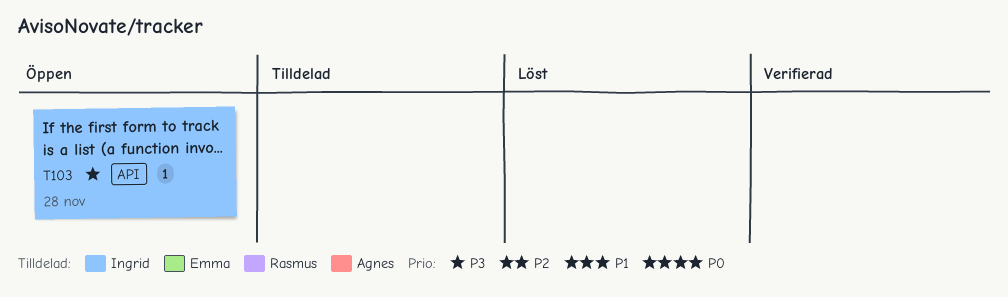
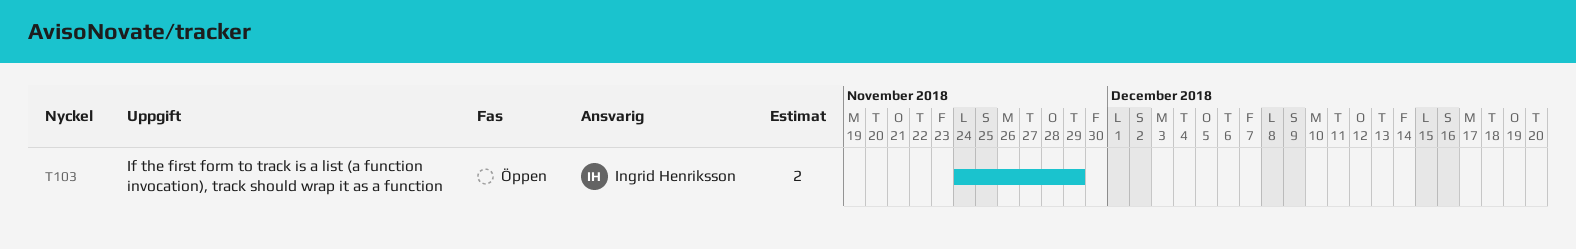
T103, estimate: 1 -> 2
T103, due: Nov 28 -> Nov 29

